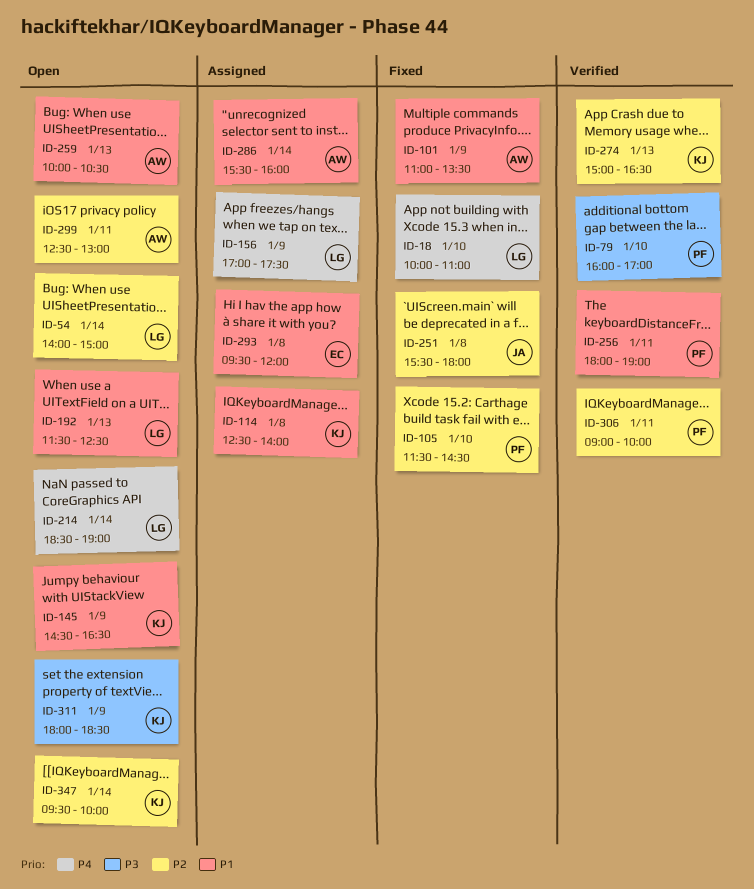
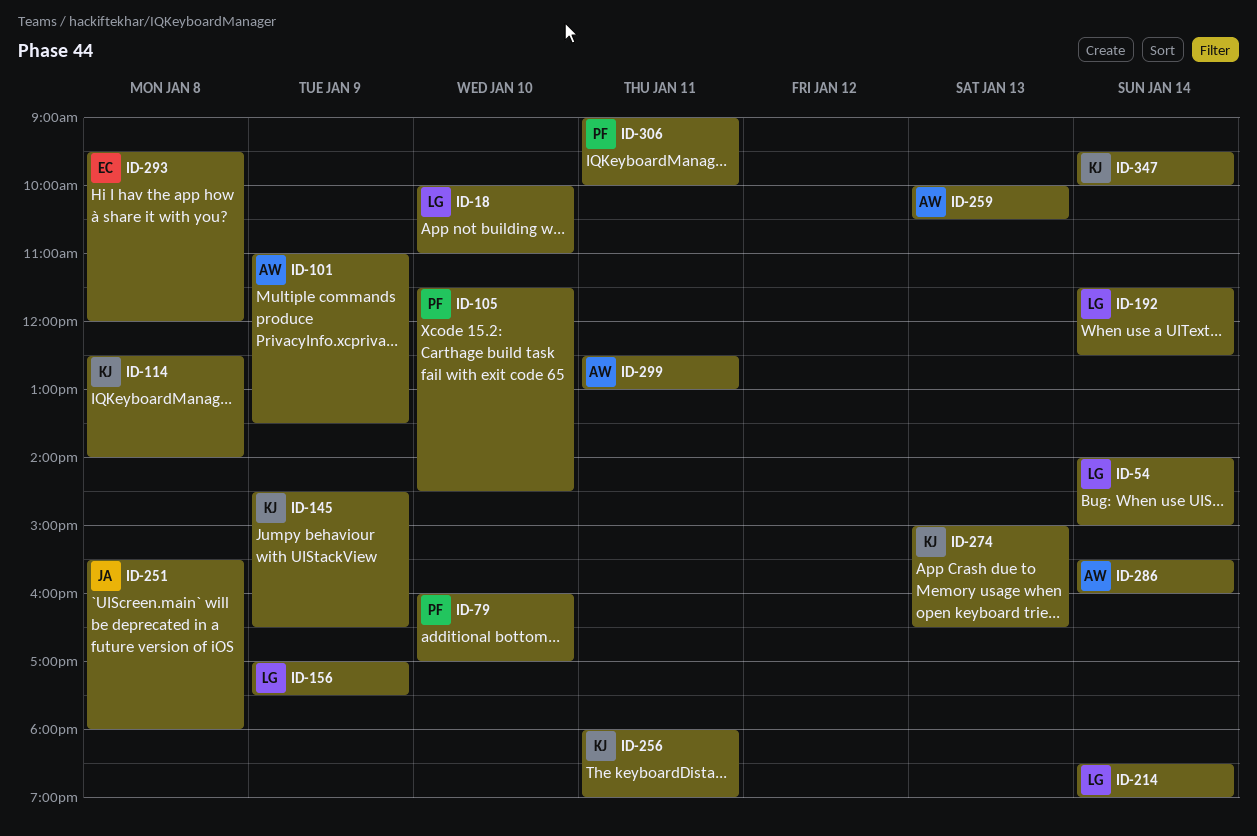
ID-192, day: Jan 13 -> Jan 14
ID-256, owner: PF -> KJ
ID-311: present -> none

